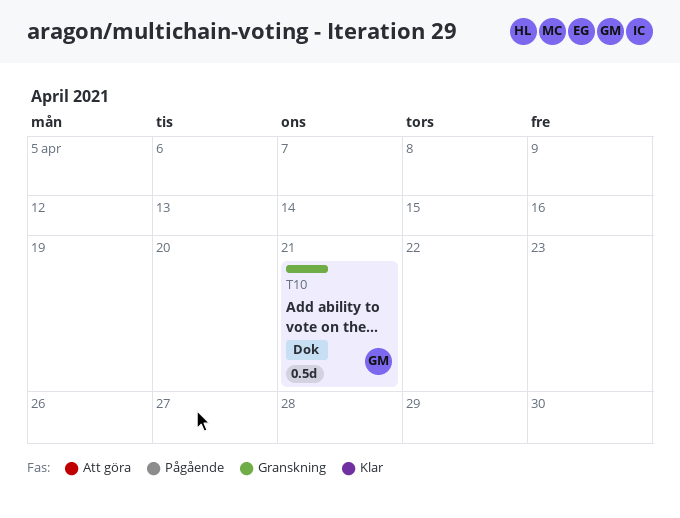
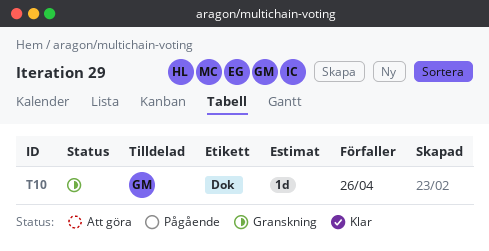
T10, estimate: 0.5d -> 1d
T10, due: Apr 21 -> Apr 26

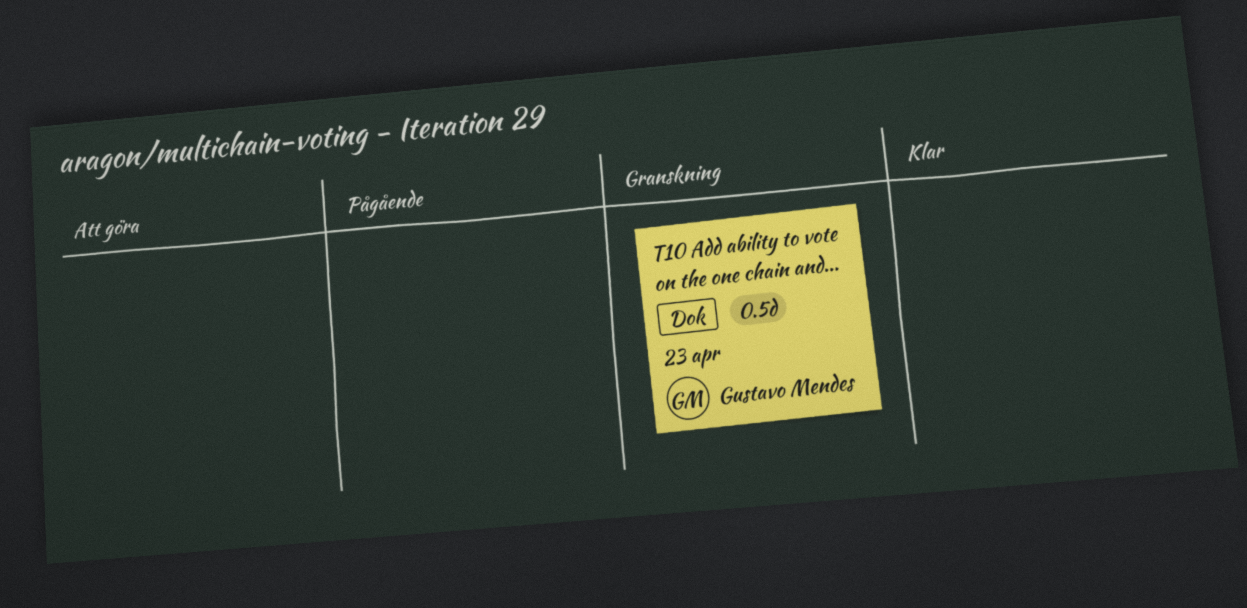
T10, estimate: 1d -> 0.5d
T10, due: Apr 26 -> Apr 23

